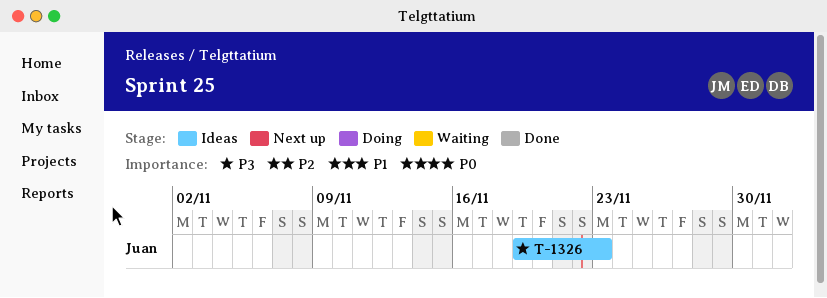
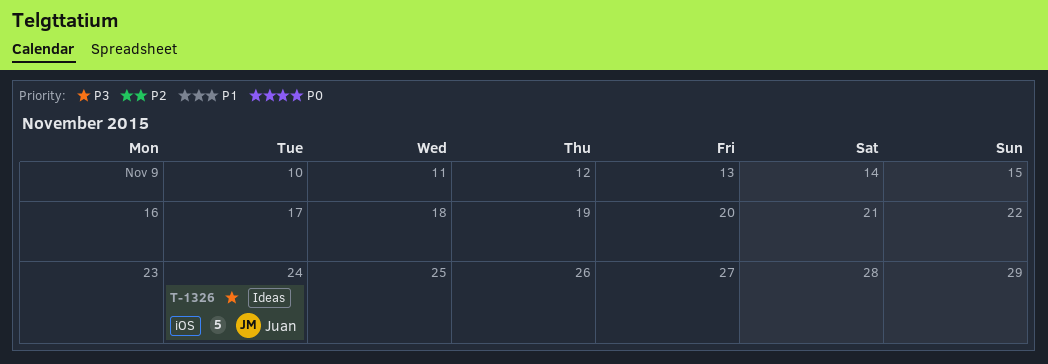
T-1326, due: Nov 23 -> Nov 24

